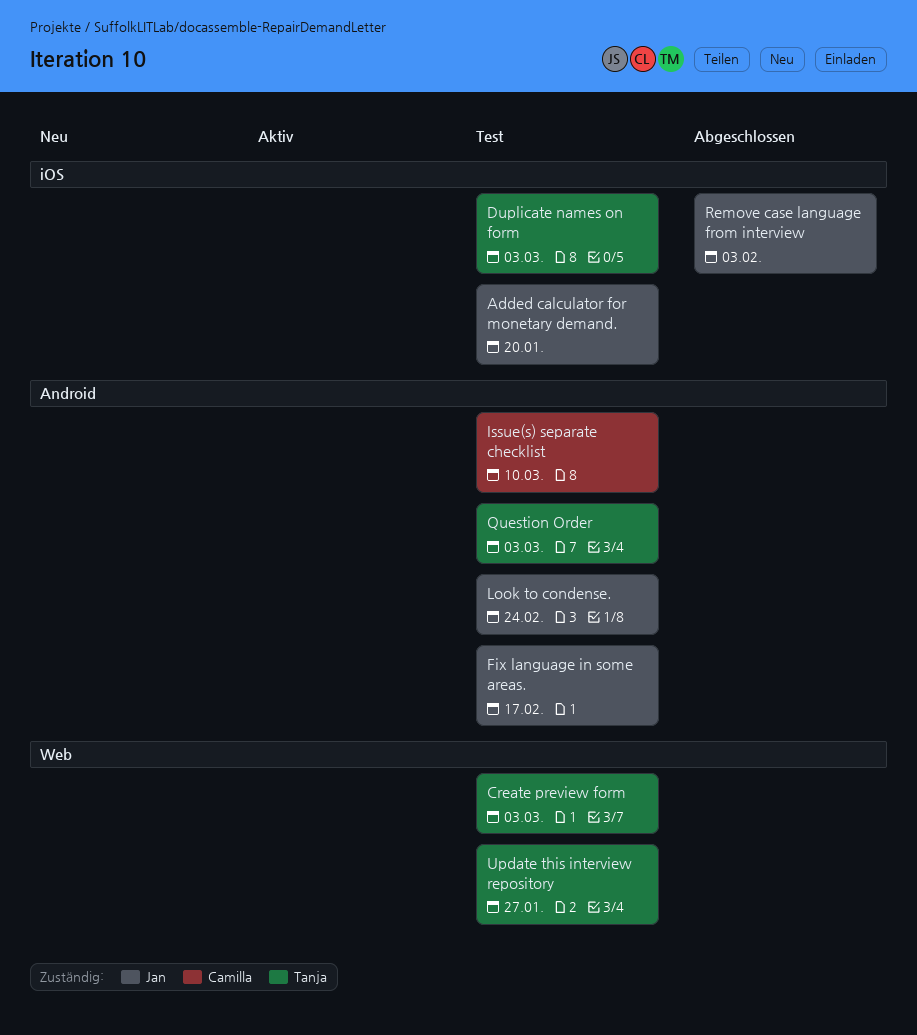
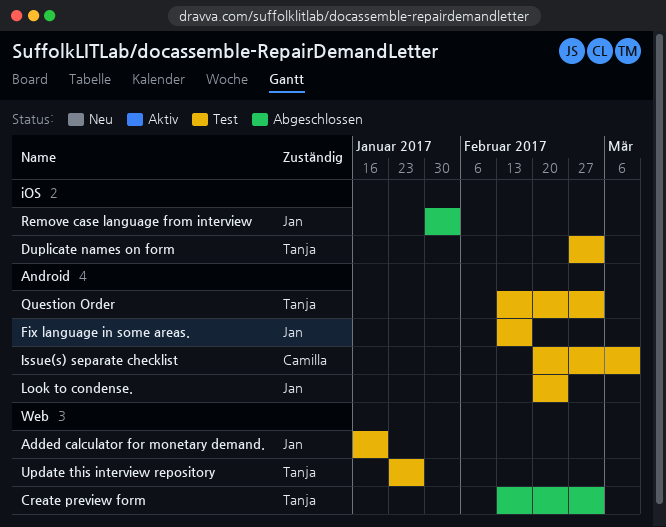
Added calculator for monetary demand., label: iOS -> Web
Create preview form, status: Test -> Abgeschlossen

